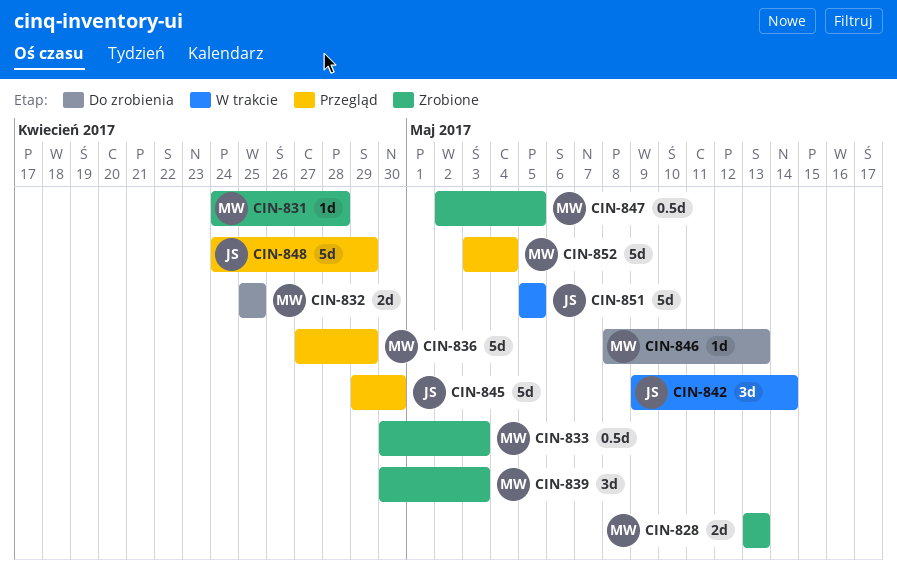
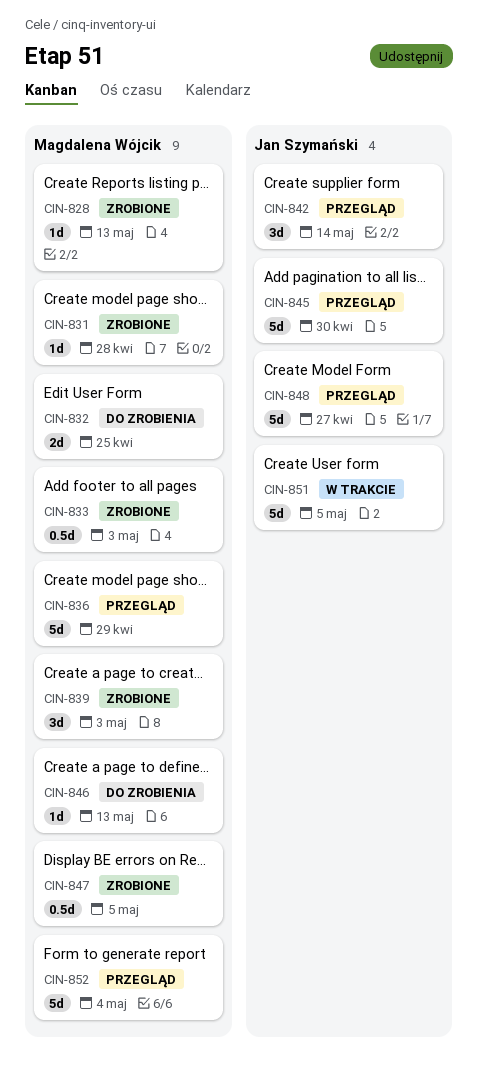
CIN-828, estimate: 2d -> 1d
CIN-842, status: W trakcie -> Przegląd
CIN-848, due: Apr 29 -> Apr 27

